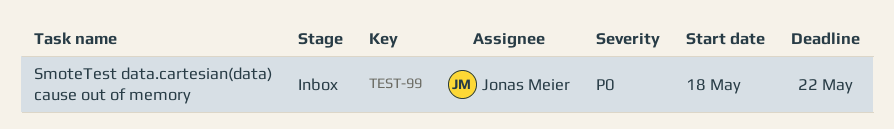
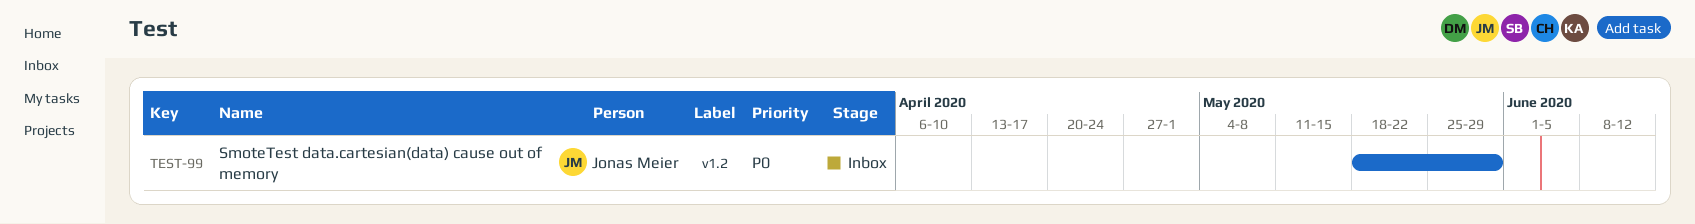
TEST-99, due: May 22 -> May 29

